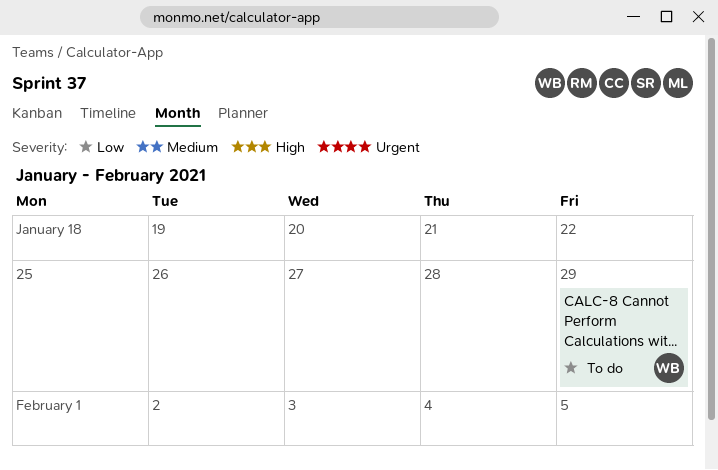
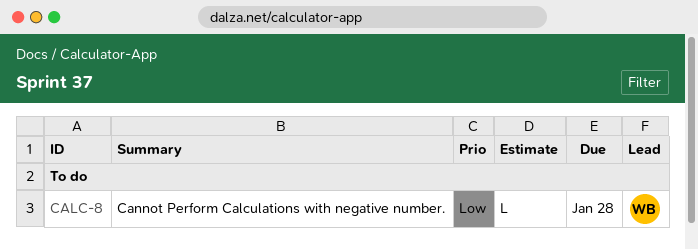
CALC-8, due: Jan 29 -> Jan 28

